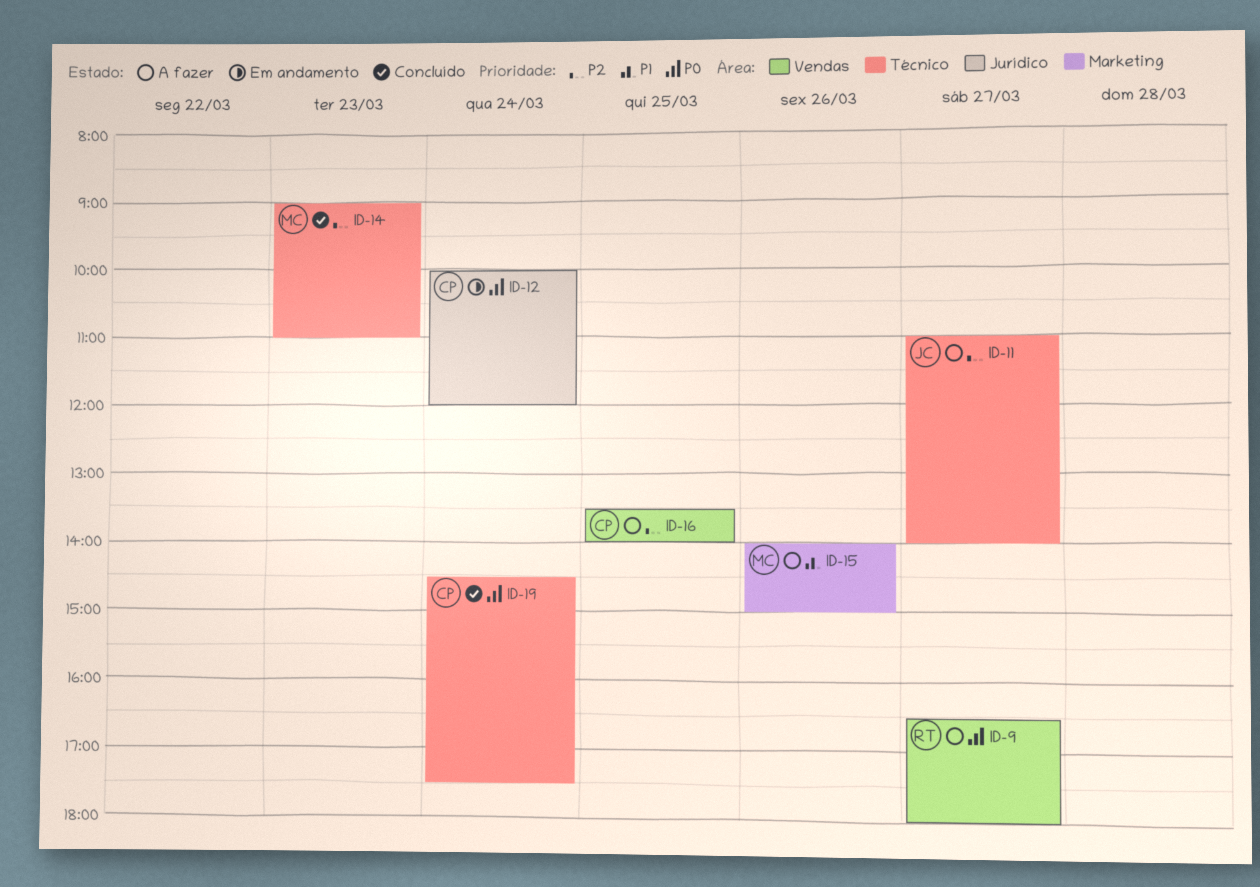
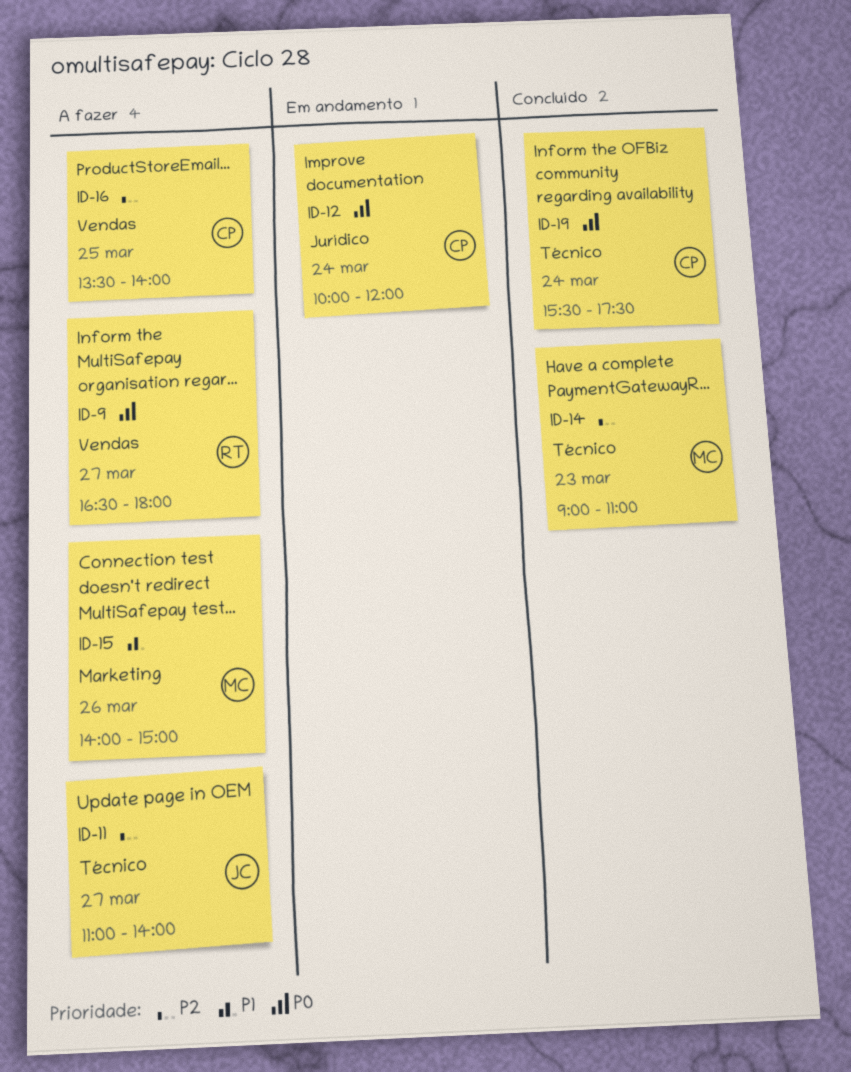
ID-19, begins: 14:30 -> 15:30

